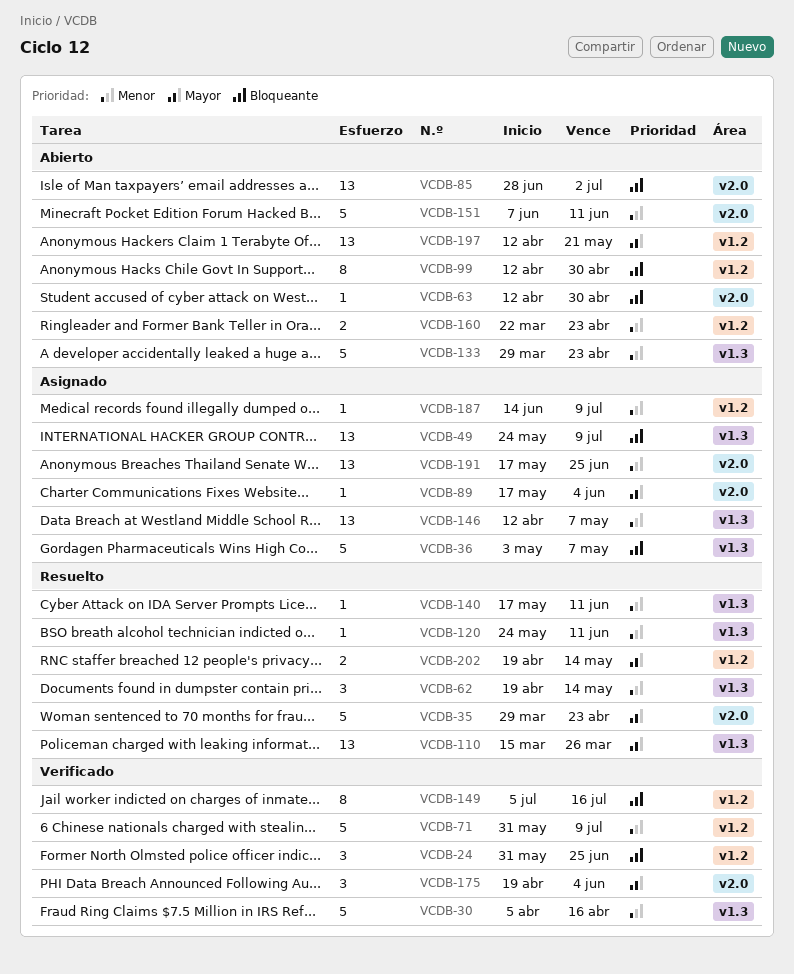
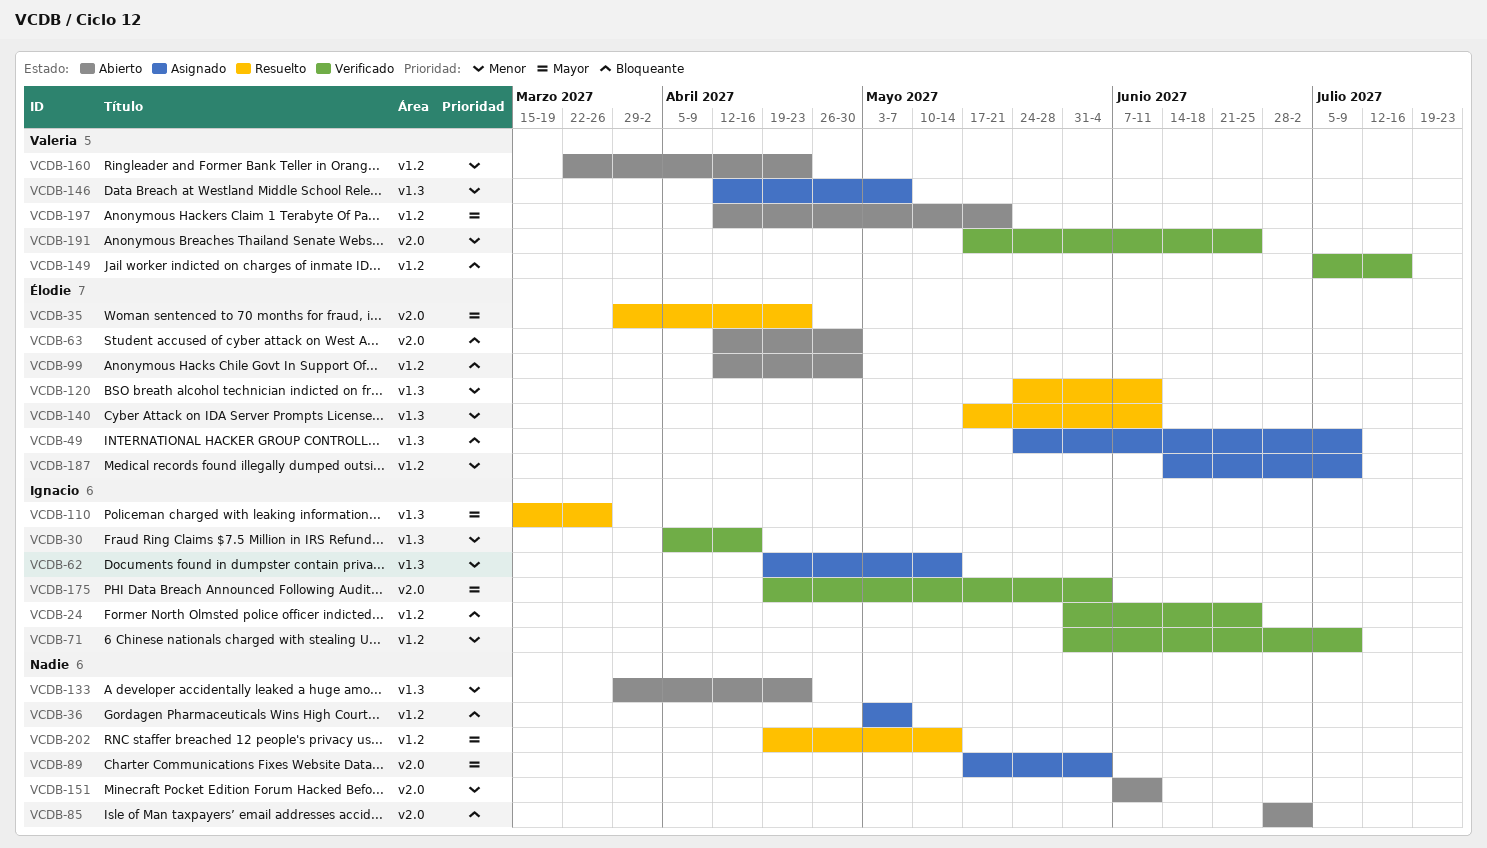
VCDB-36, label: v1.3 -> v1.2
VCDB-62, status: Resuelto -> Asignado
VCDB-191, status: Asignado -> Verificado

